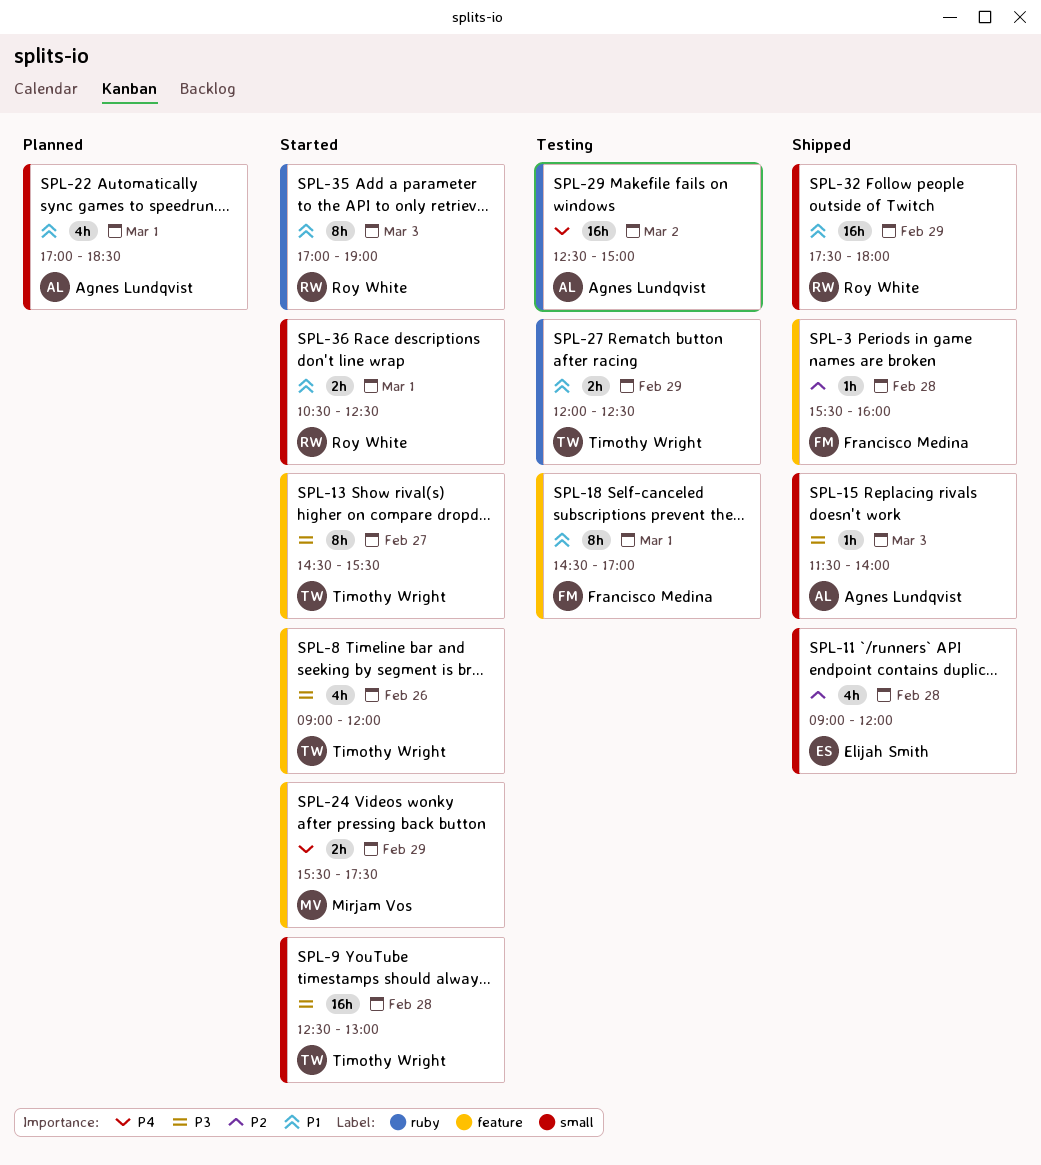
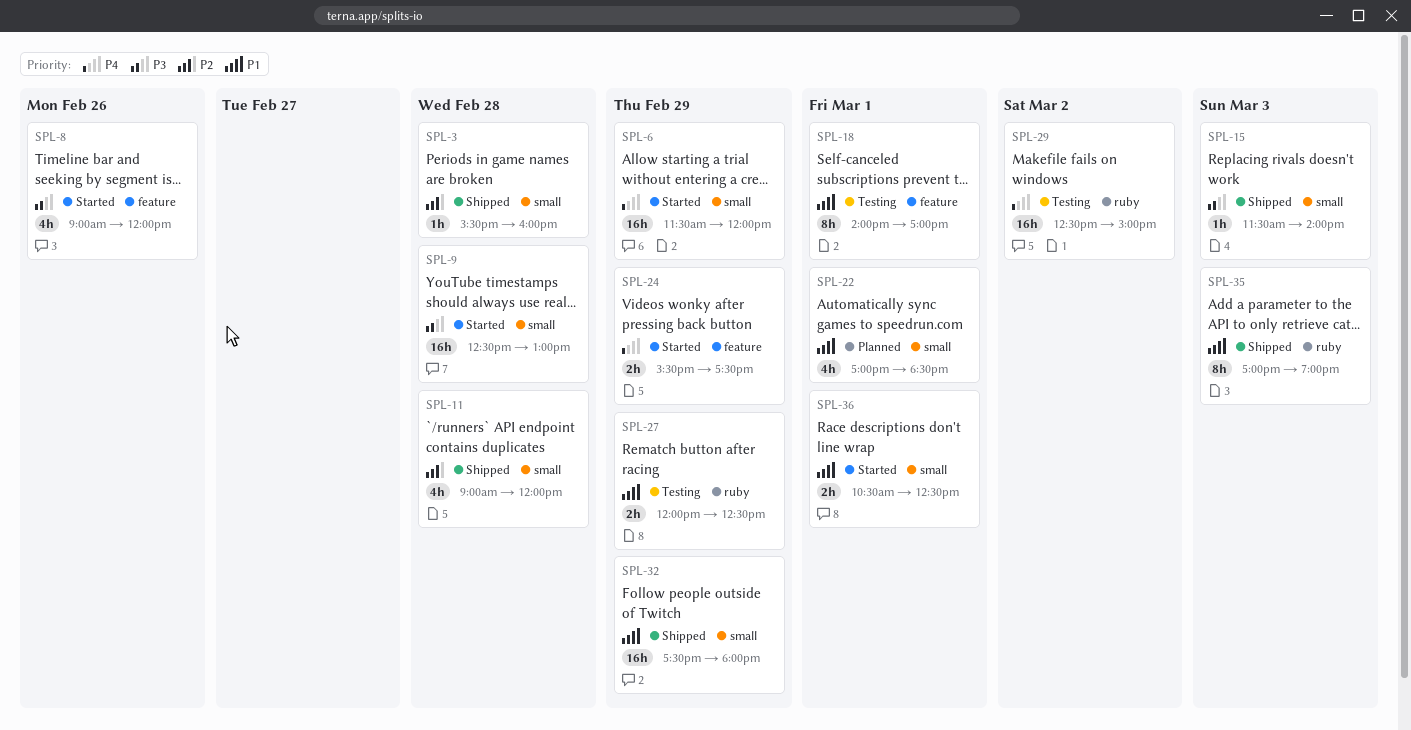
SPL-3, label: feature -> small
SPL-6: none -> present
SPL-13: present -> none
SPL-18, begins: 14:30 -> 14:00
SPL-35, status: Started -> Shipped

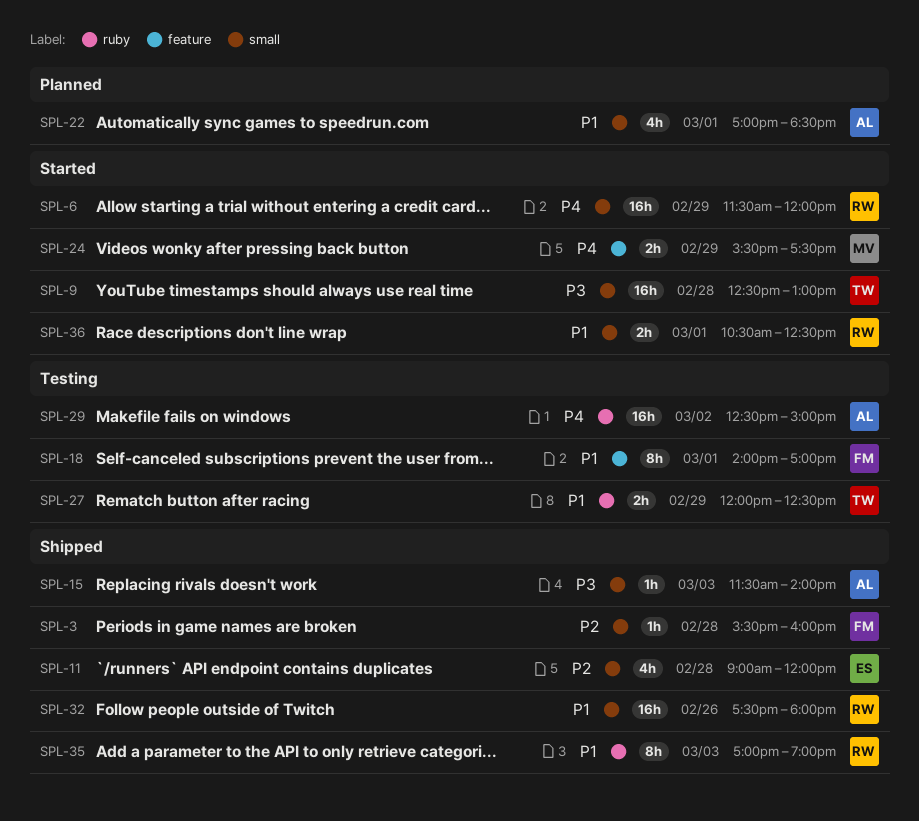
SPL-8: present -> none
SPL-32, day: Feb 29 -> Feb 26

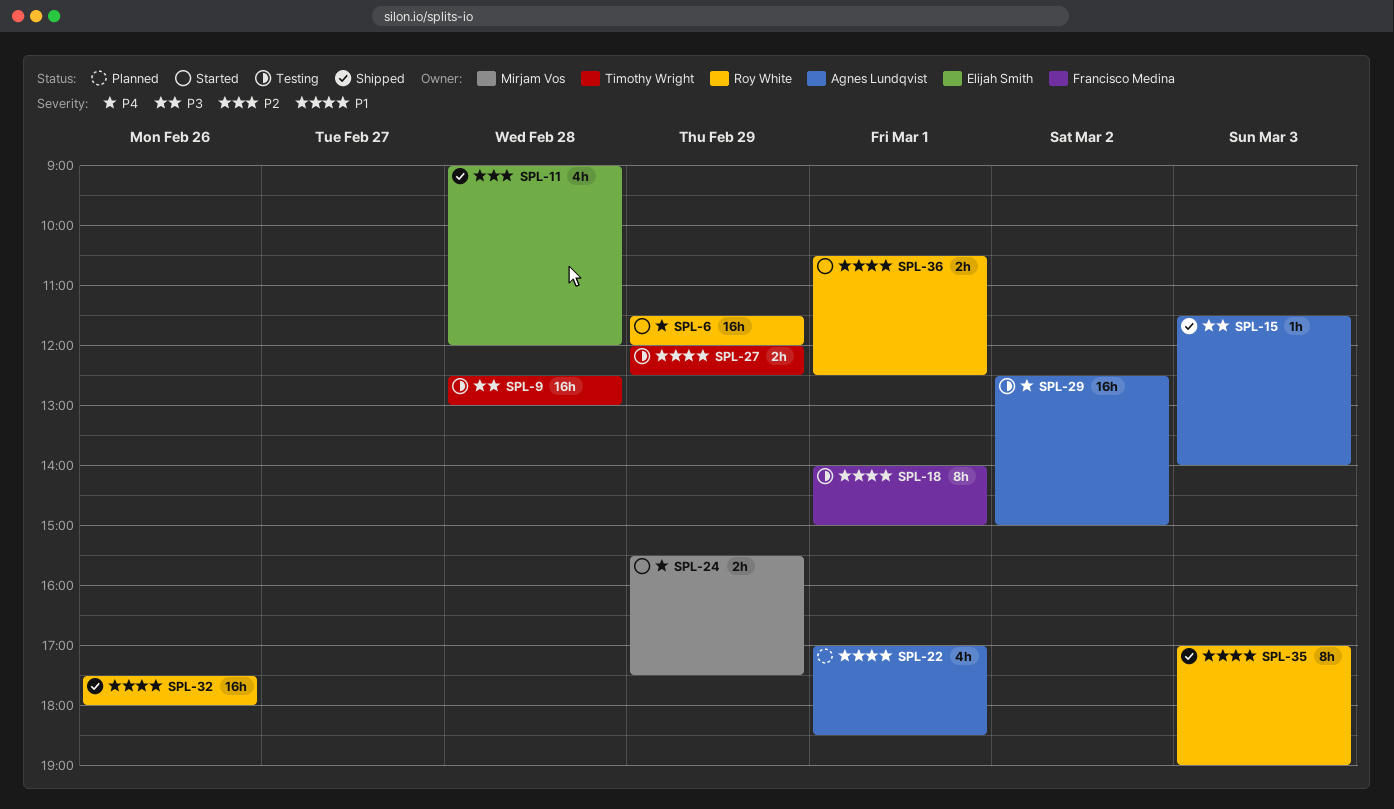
SPL-3: present -> none
SPL-9, status: Started -> Testing
SPL-18, ends: 17:00 -> 15:00

